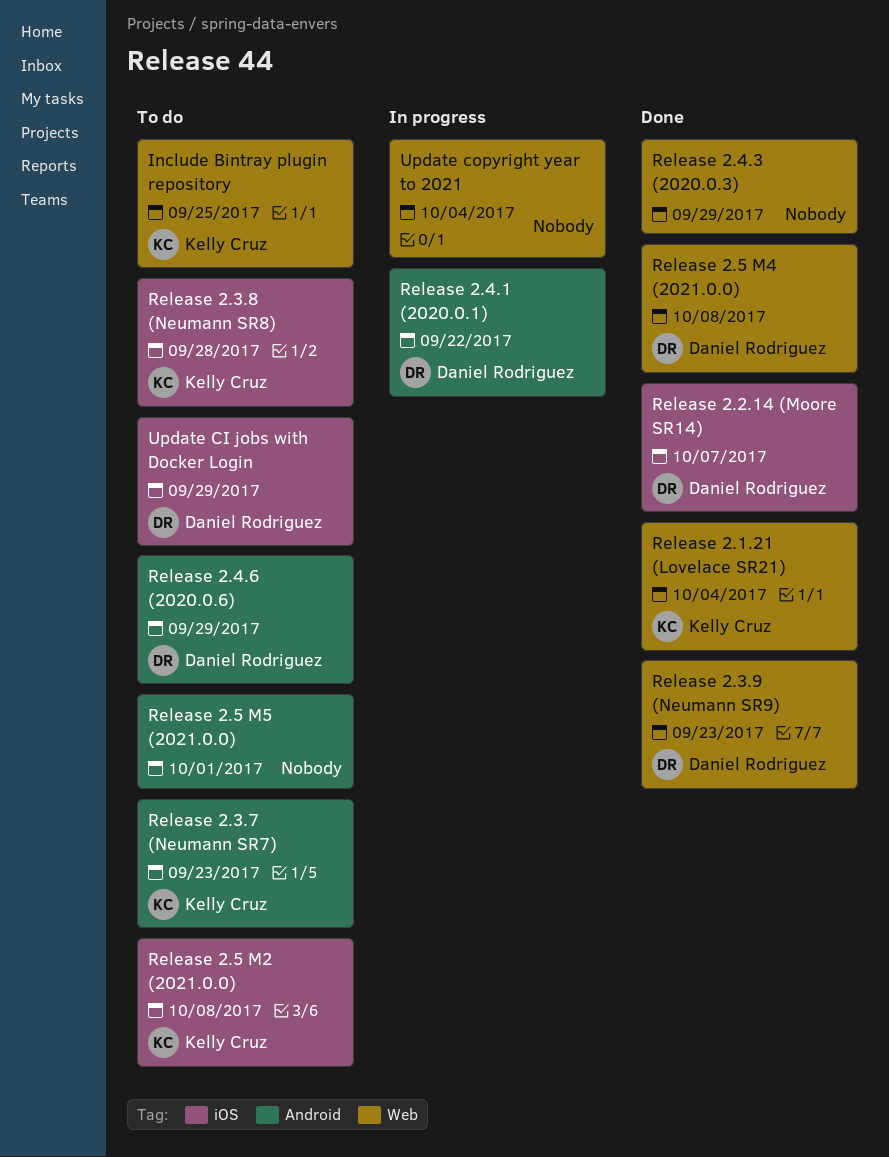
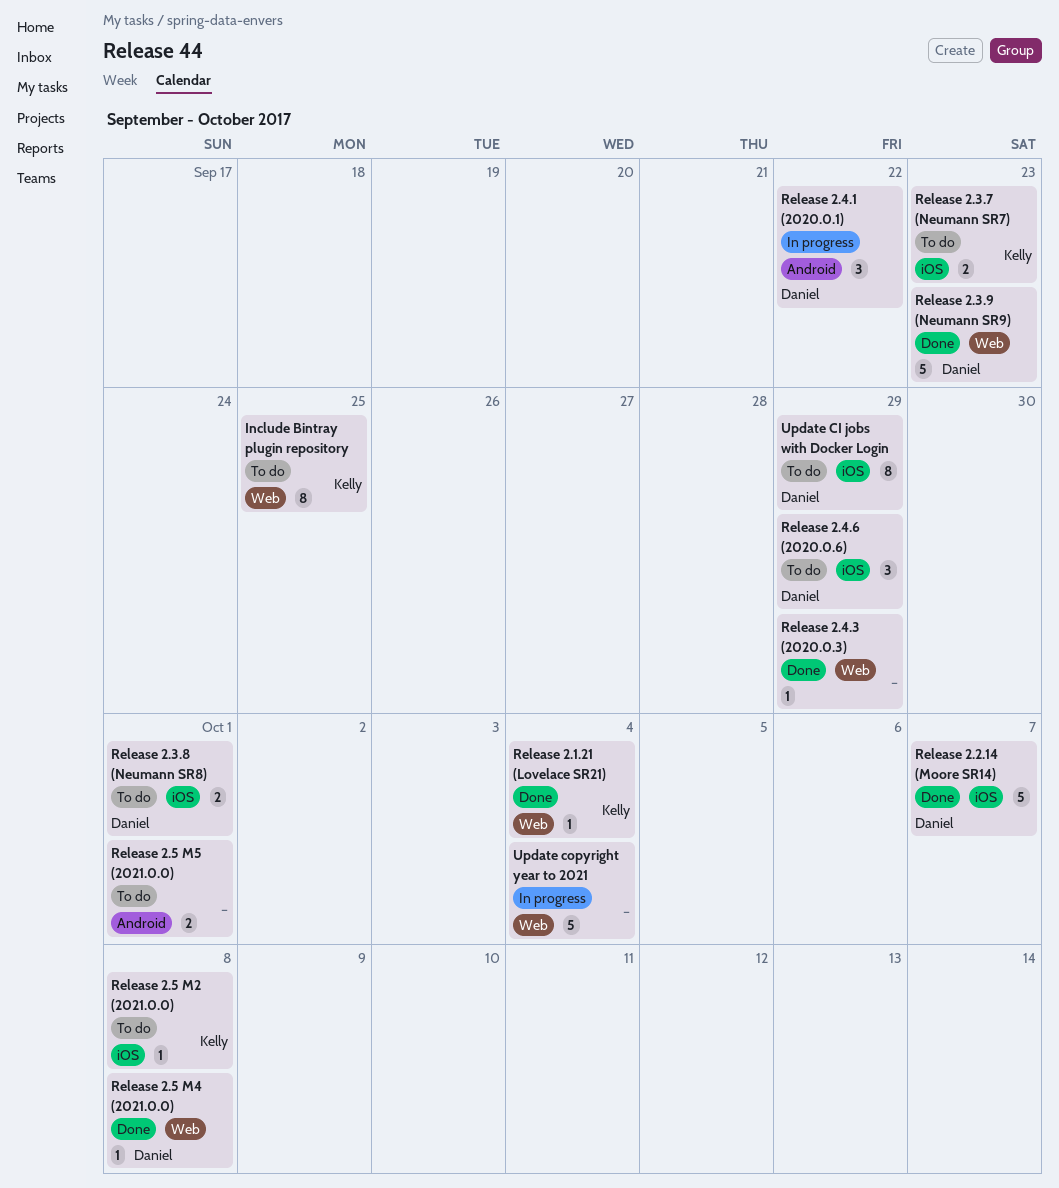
Release 2.3.7 (Neumann SR7), label: Android -> iOS
Release 2.3.8 (Neumann SR8), owner: Kelly Cruz -> Daniel Rodriguez
Release 2.3.8 (Neumann SR8), due: Sep 28 -> Oct 1
Release 2.4.6 (2020.0.6), label: Android -> iOS

